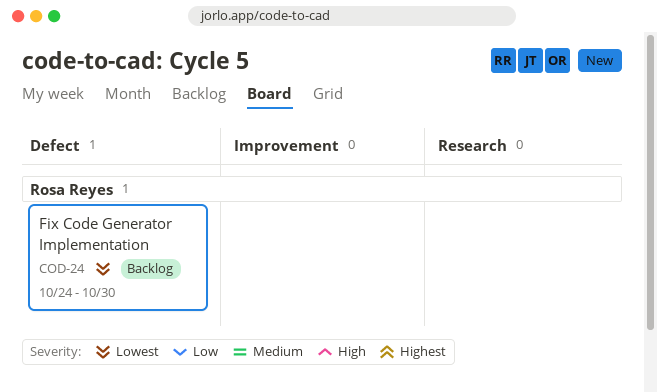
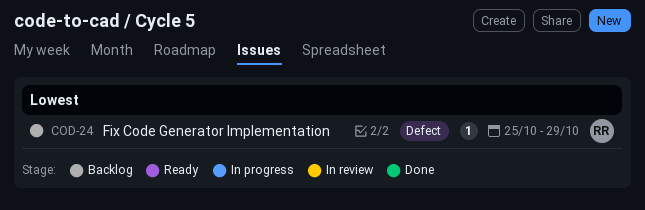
COD-24, start: Oct 24 -> Oct 25
COD-24, due: Oct 30 -> Oct 29

